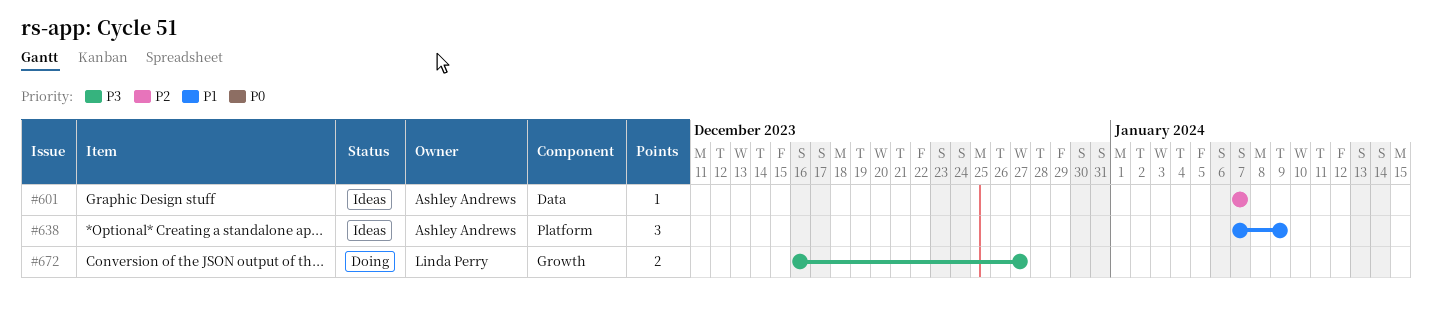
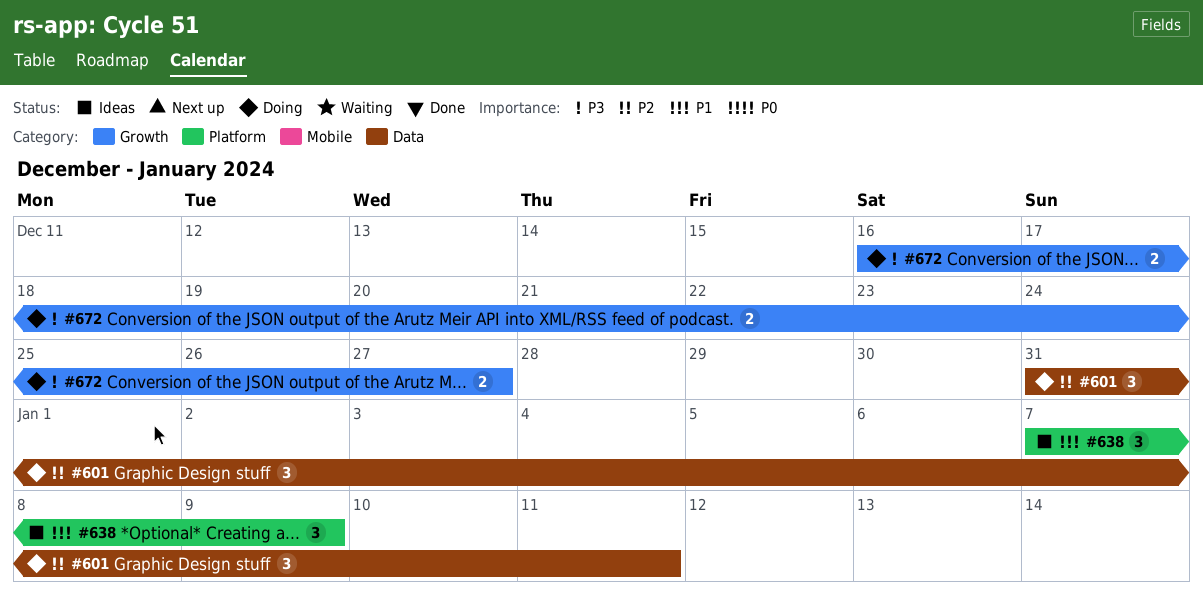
#601, status: Ideas -> Doing
#601, estimate: 1 -> 3
#601, start: Jan 7 -> Dec 31
#601, due: Jan 7 -> Jan 11

